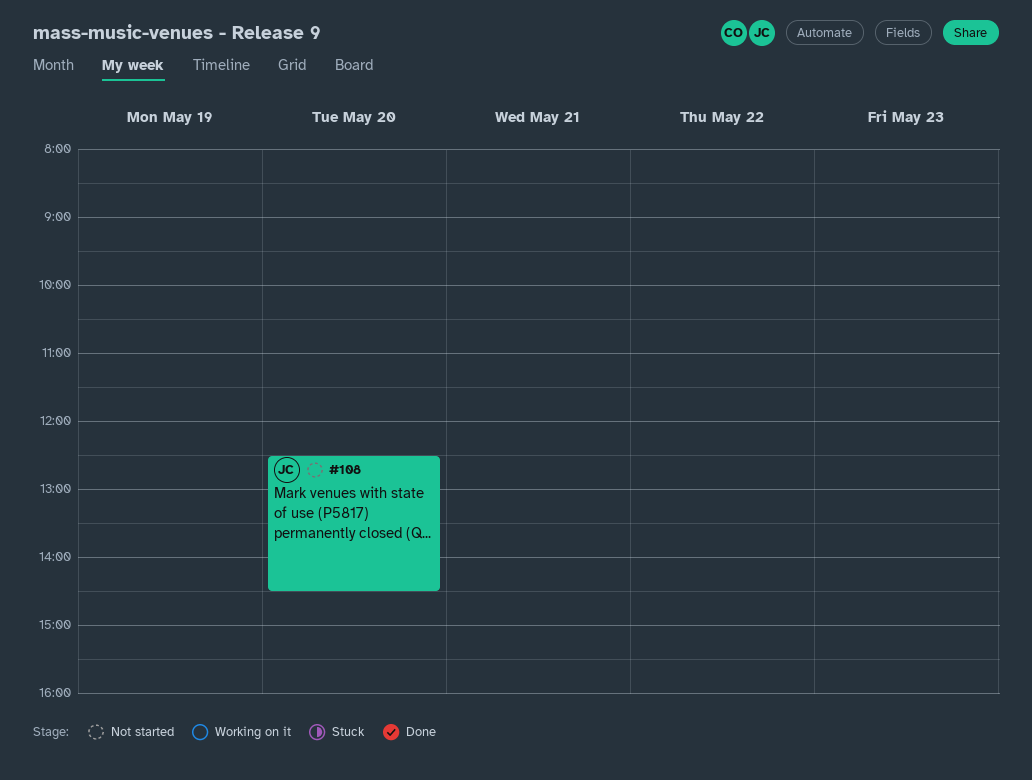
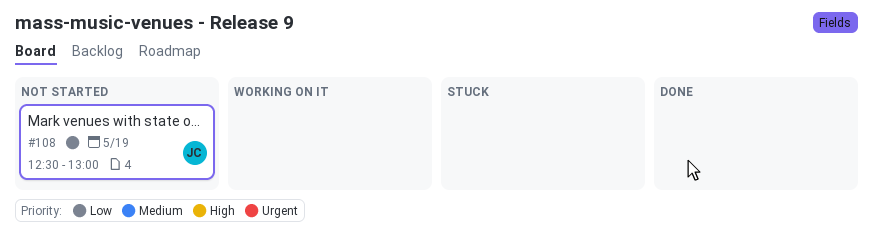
#108, day: May 20 -> May 19
#108, ends: 14:30 -> 13:00

